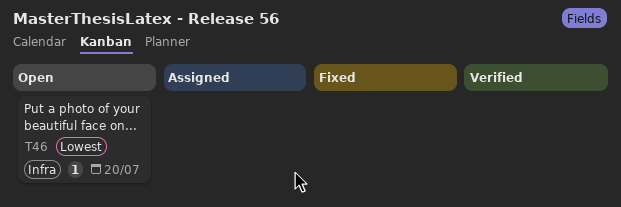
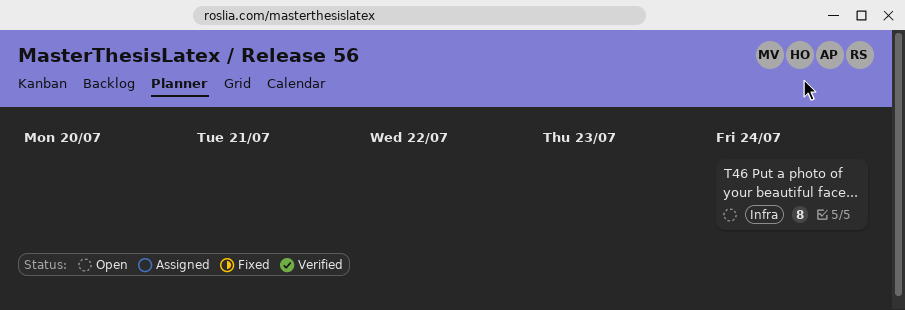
T46, estimate: 1 -> 8
T46, due: Jul 20 -> Jul 24

